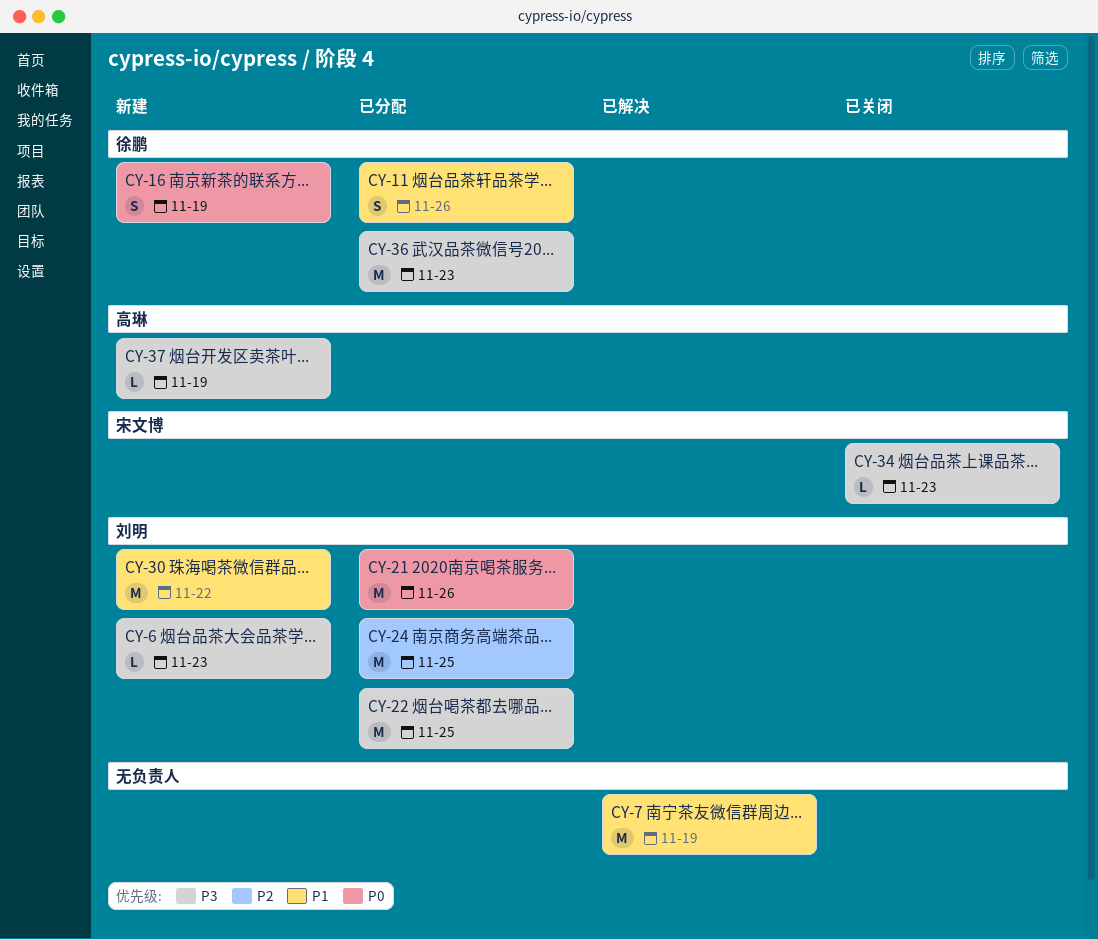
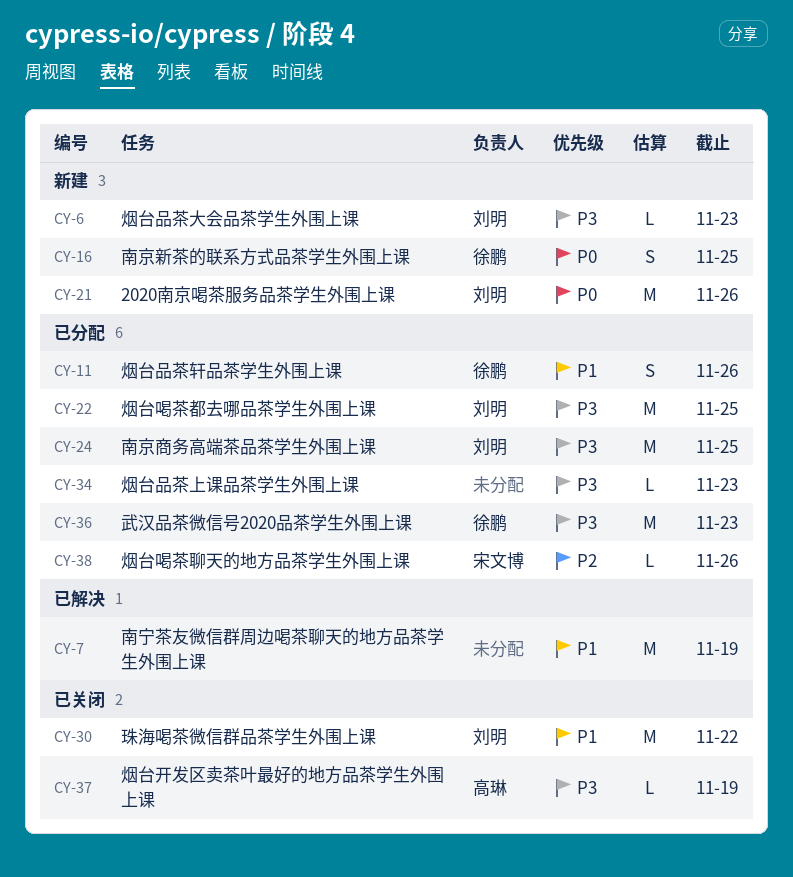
CY-16, due: Nov 19 -> Nov 25
CY-21, status: 已分配 -> 新建
CY-24, priority: P2 -> P3
CY-30, status: 新建 -> 已关闭
CY-34, status: 已关闭 -> 已分配
CY-34, owner: 宋文博 -> none
CY-37, status: 新建 -> 已关闭
CY-38: none -> present

